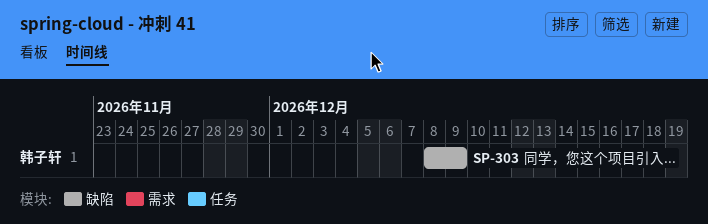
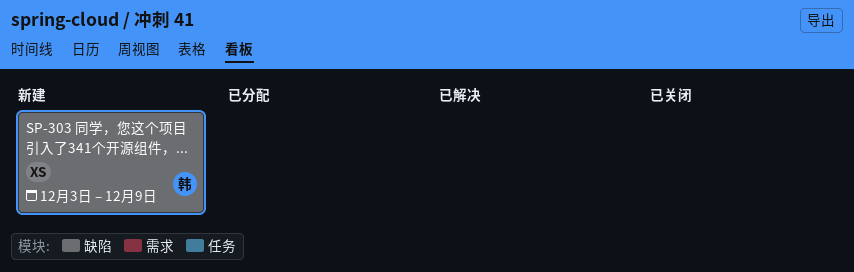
SP-303, start: Dec 8 -> Dec 3

